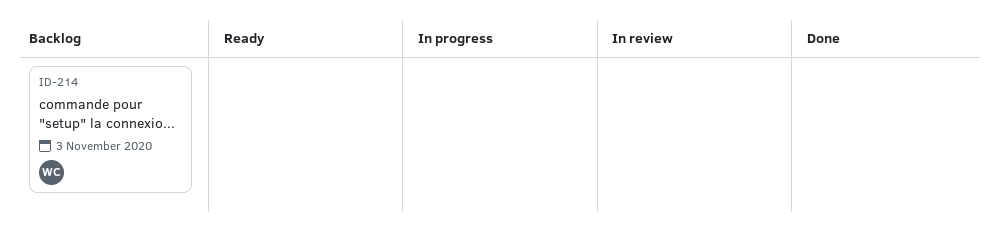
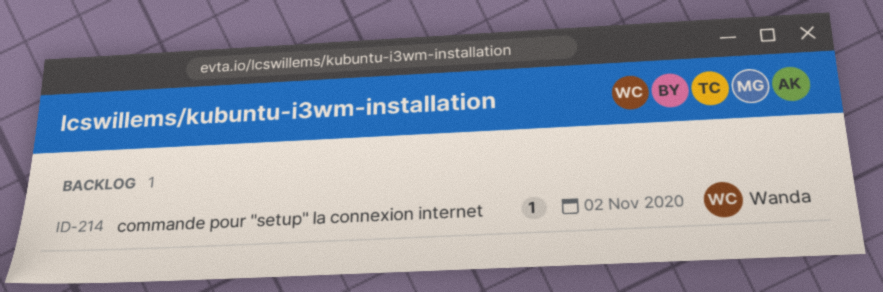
ID-214, due: Nov 3 -> Nov 2

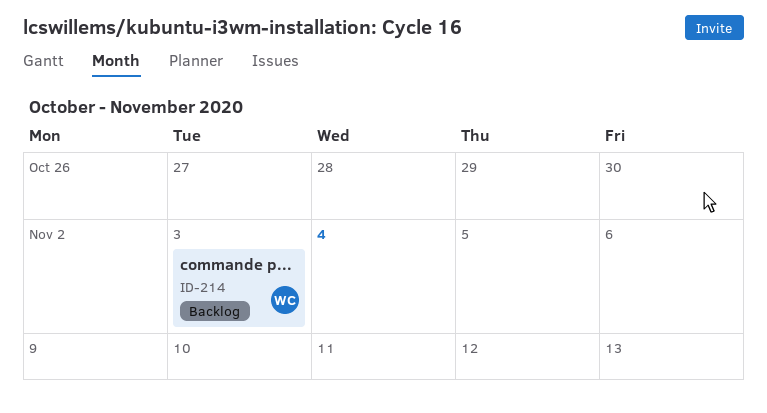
ID-214, due: Nov 2 -> Nov 3

